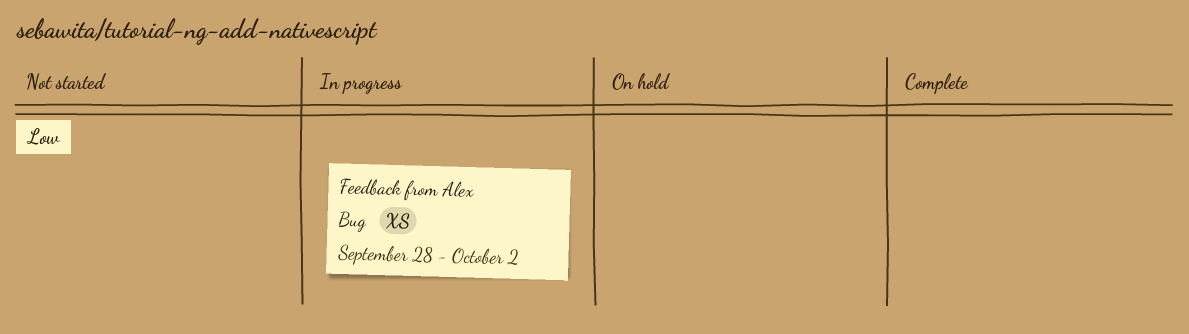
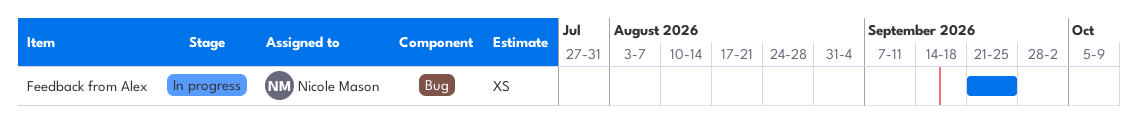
Feedback from Alex, start: Sep 28 -> Sep 21
Feedback from Alex, due: Oct 2 -> Sep 25

